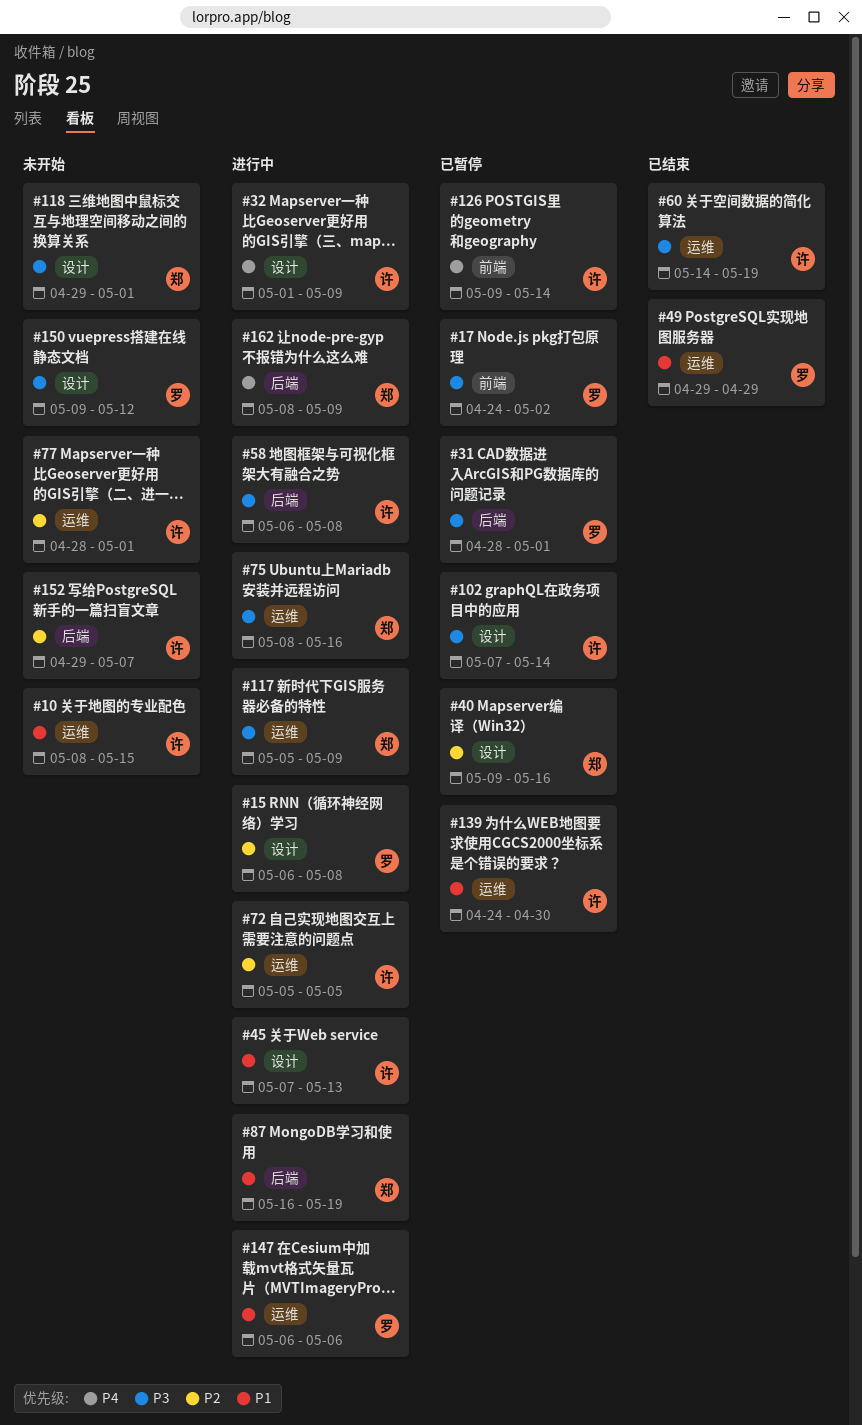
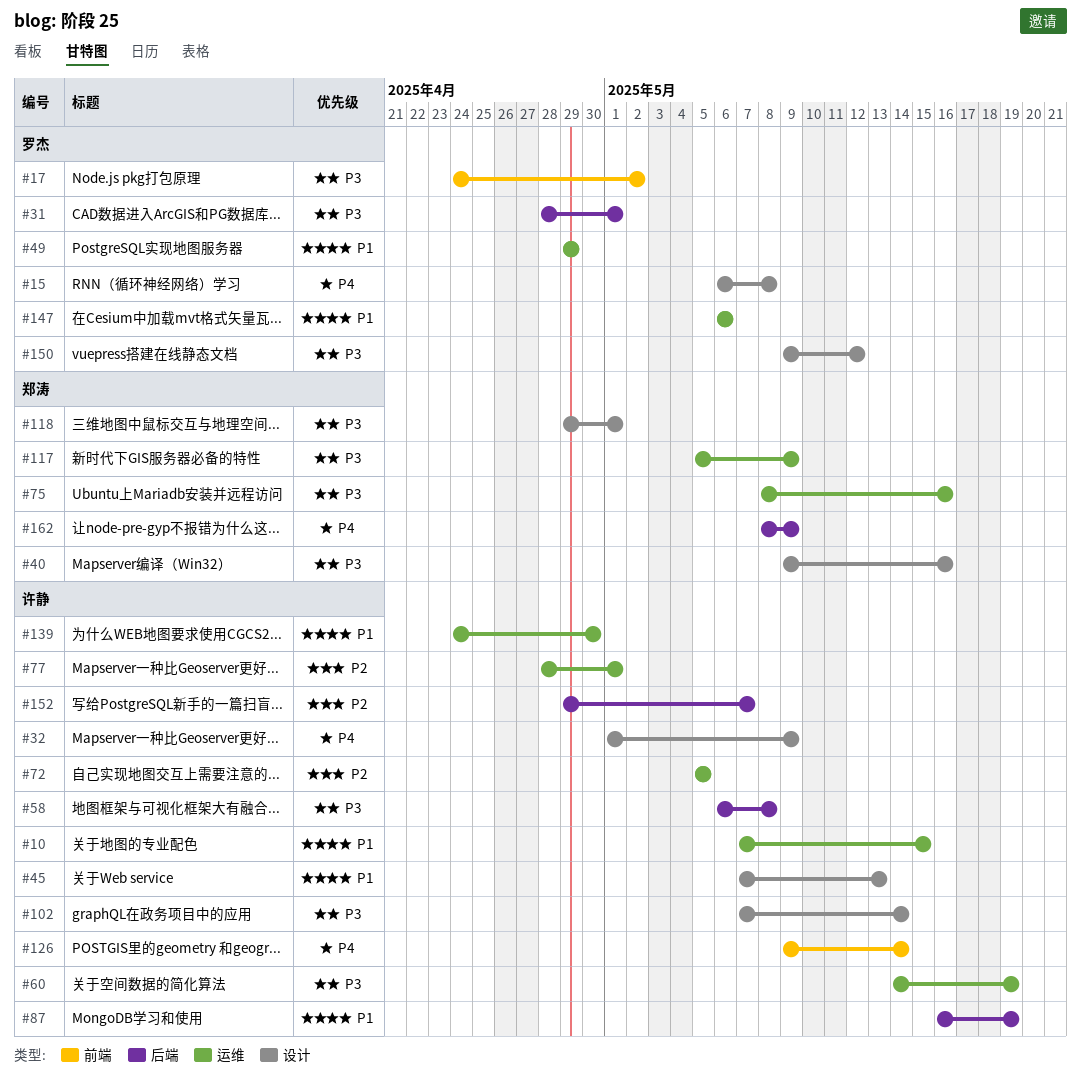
#10, start: May 8 -> May 7
#15, priority: P2 -> P4
#40, priority: P2 -> P3
#87, owner: 郑涛 -> 许静

